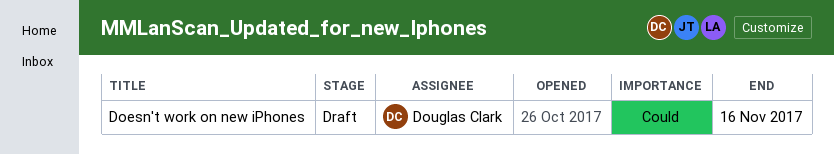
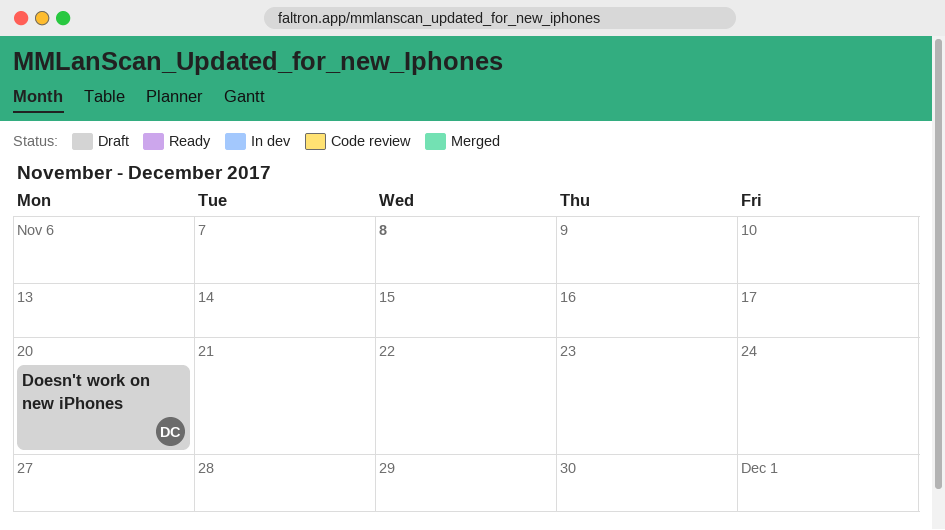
Doesn't work on new iPhones, due: Nov 16 -> Nov 20

